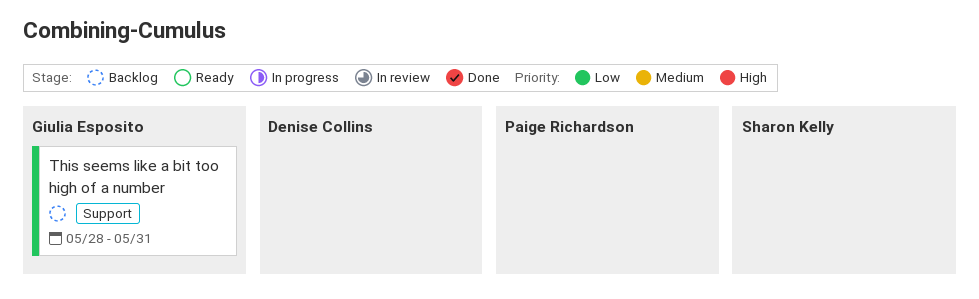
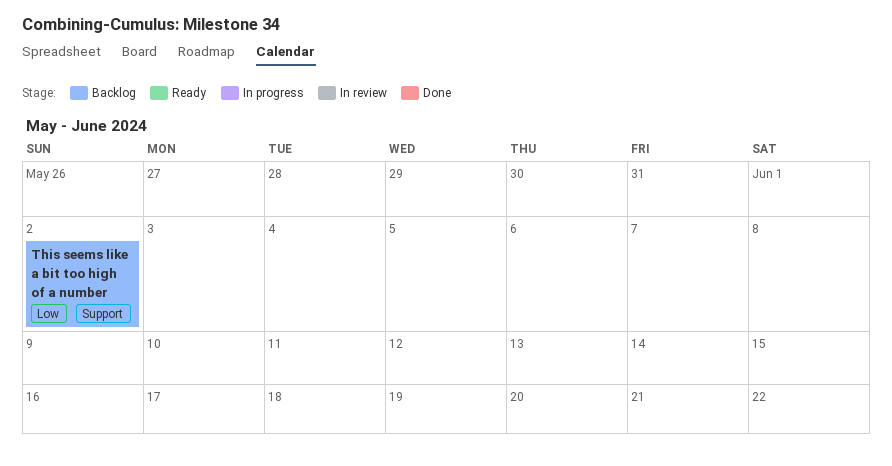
This seems like a bit too high of a number, due: May 31 -> Jun 2

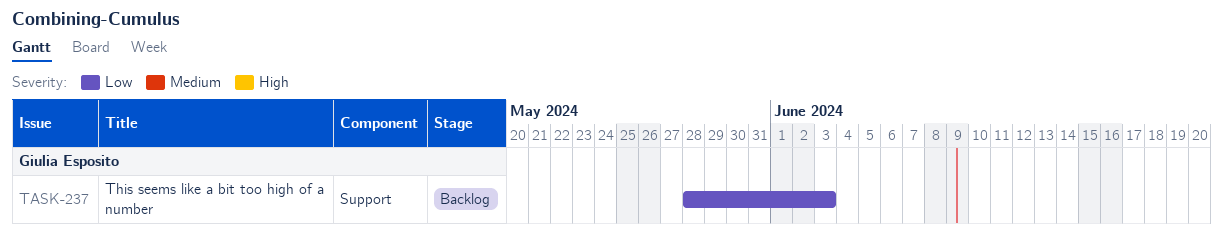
This seems like a bit too high of a number, due: Jun 2 -> Jun 3

